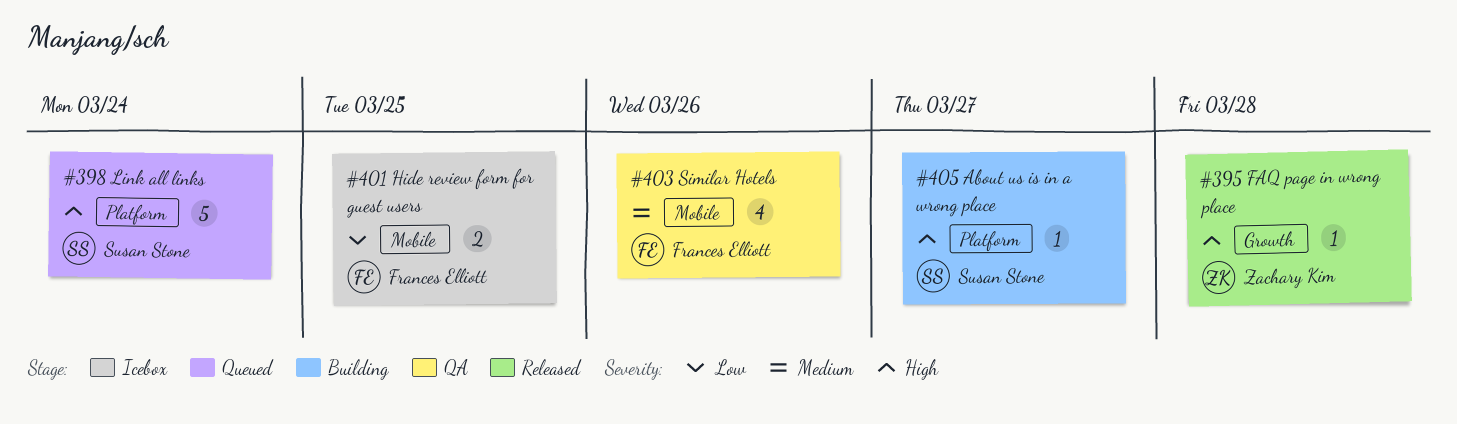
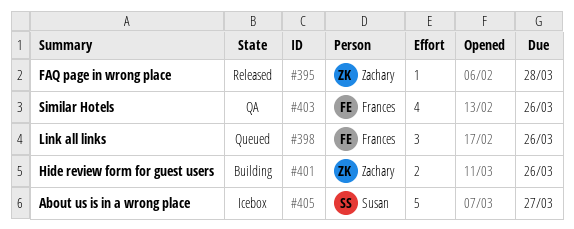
#398, owner: Susan Stone -> Frances Elliott
#398, estimate: 5 -> 3
#398, due: Mar 24 -> Mar 26
#401, status: Icebox -> Building
#401, owner: Frances Elliott -> Zachary Kim
#401, due: Mar 25 -> Mar 26
#405, status: Building -> Icebox
#405, estimate: 1 -> 5

